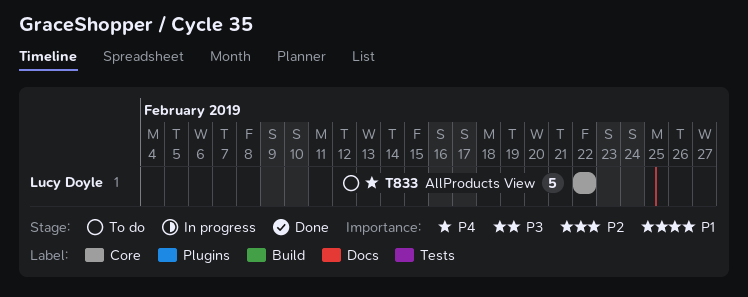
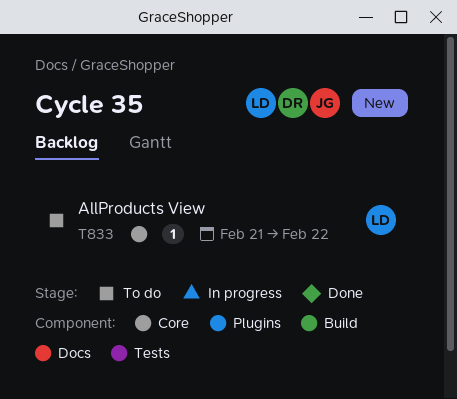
T833, estimate: 5 -> 1
T833, start: Feb 22 -> Feb 21

